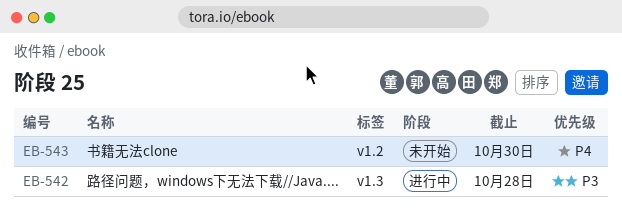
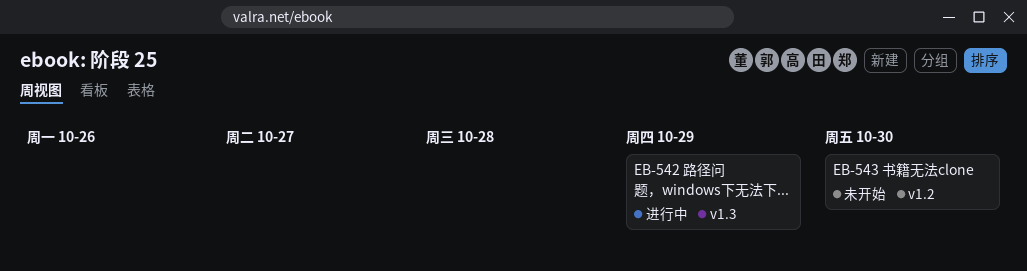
EB-542, due: Oct 28 -> Oct 29

